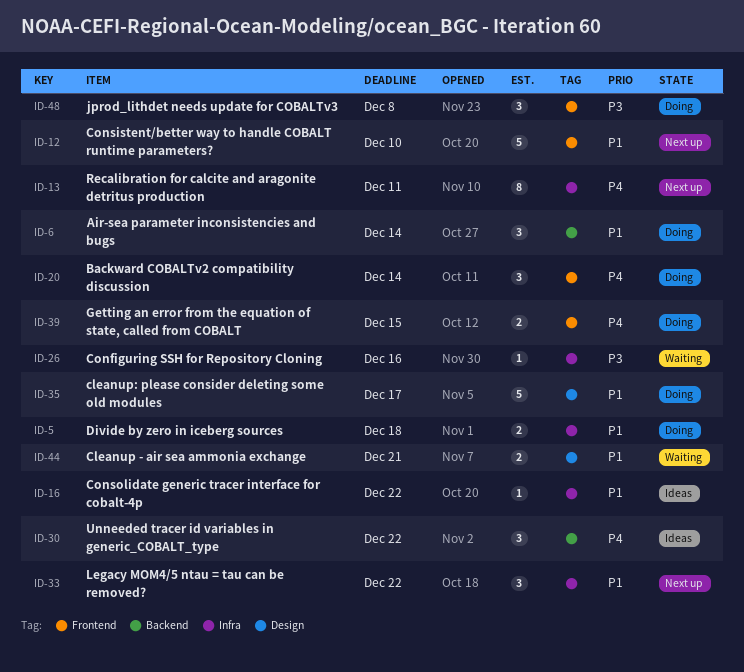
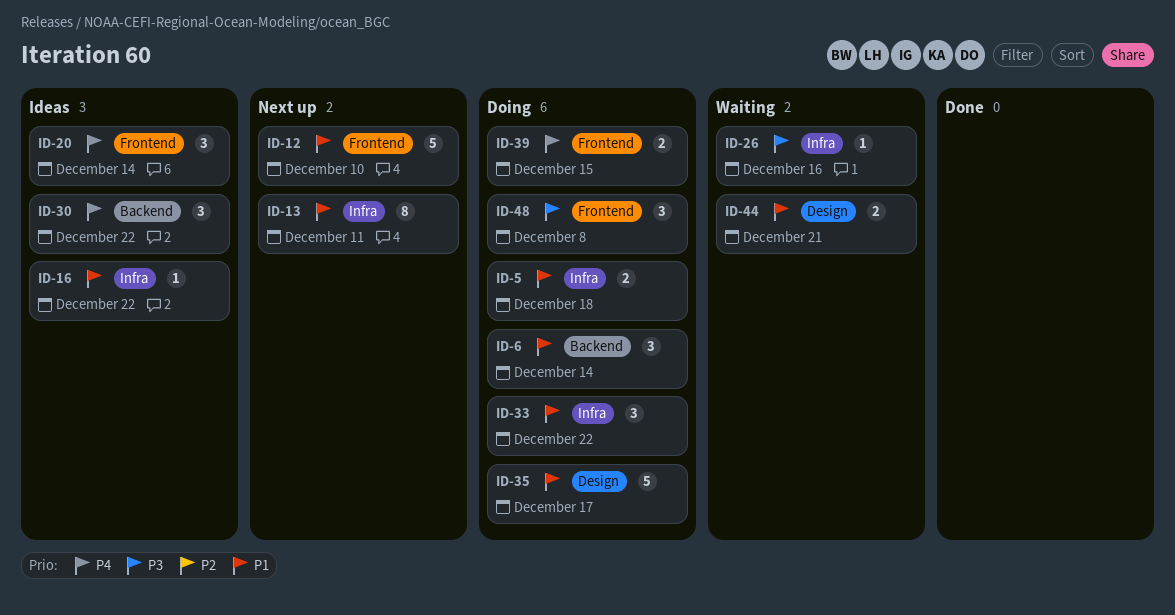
ID-13, priority: P4 -> P1
ID-20, status: Doing -> Ideas
ID-33, status: Next up -> Doing

